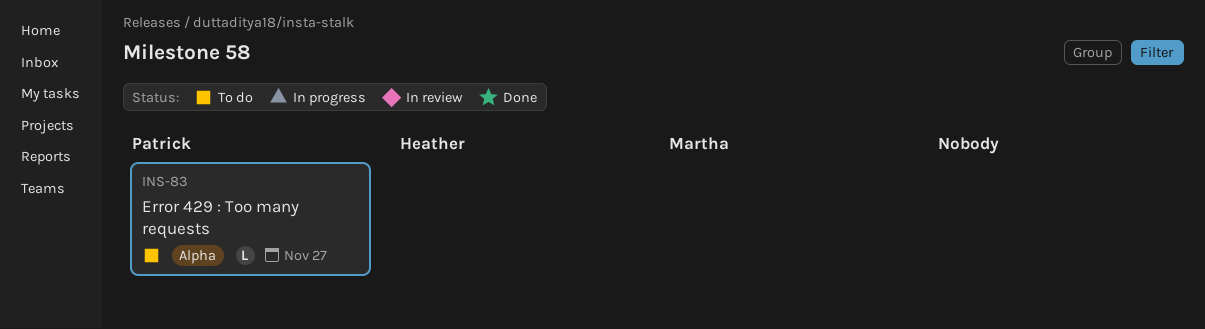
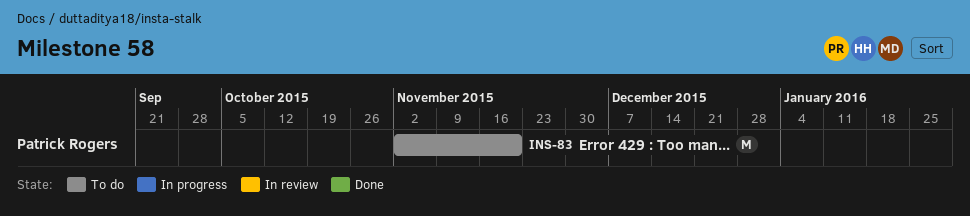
INS-83, estimate: L -> M
INS-83, due: Nov 27 -> Nov 20

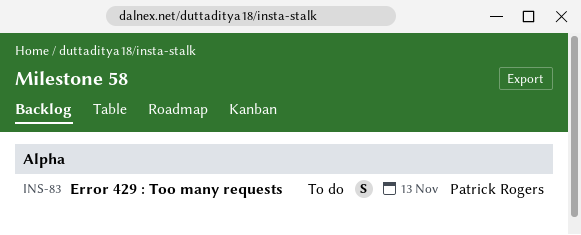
INS-83, estimate: M -> S
INS-83, due: Nov 20 -> Nov 13

